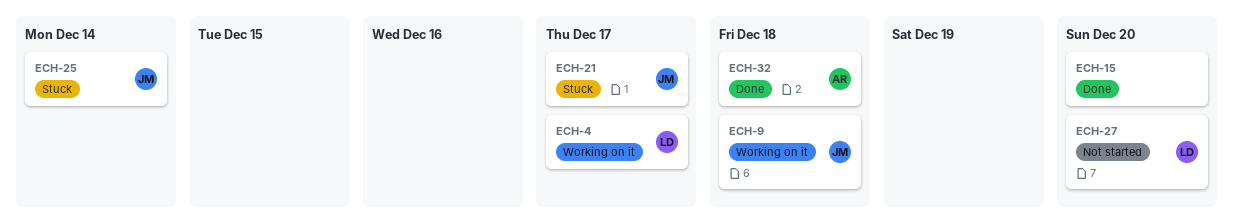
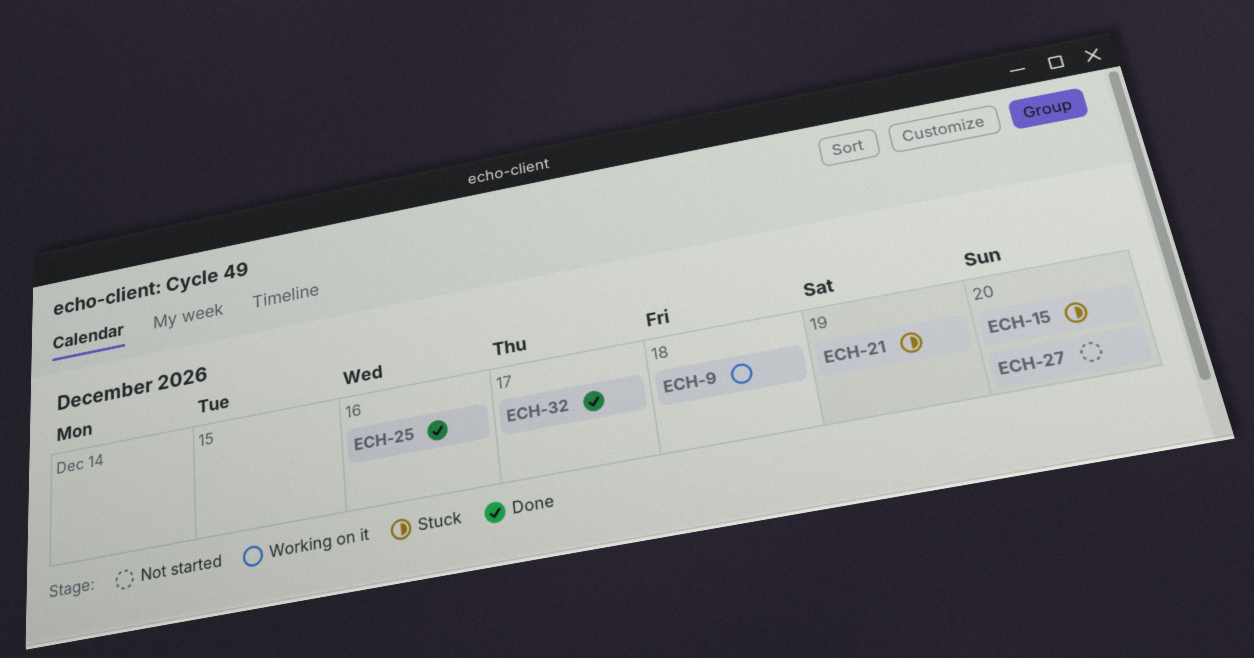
ECH-4: present -> none
ECH-15, status: Done -> Stuck
ECH-21, due: Dec 17 -> Dec 19
ECH-25, status: Stuck -> Done
ECH-25, due: Dec 14 -> Dec 16
ECH-32, due: Dec 18 -> Dec 17

